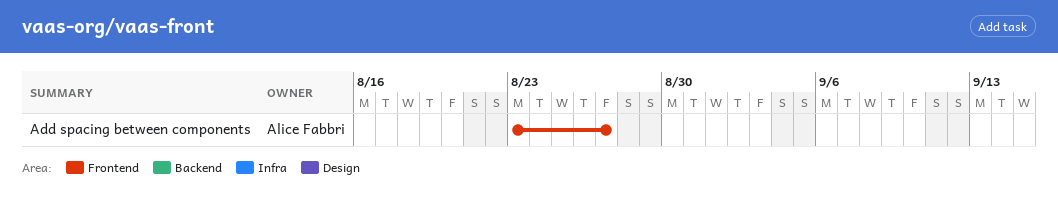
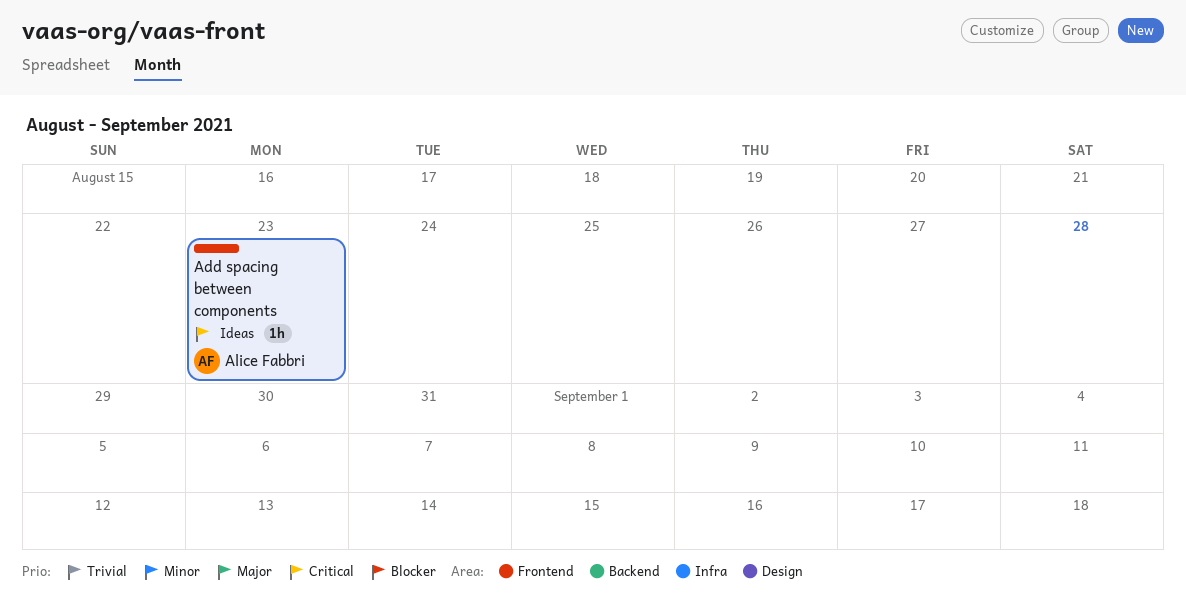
Add spacing between components, due: Aug 27 -> Aug 23

